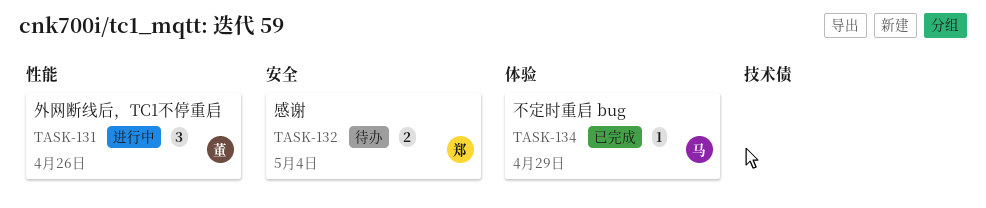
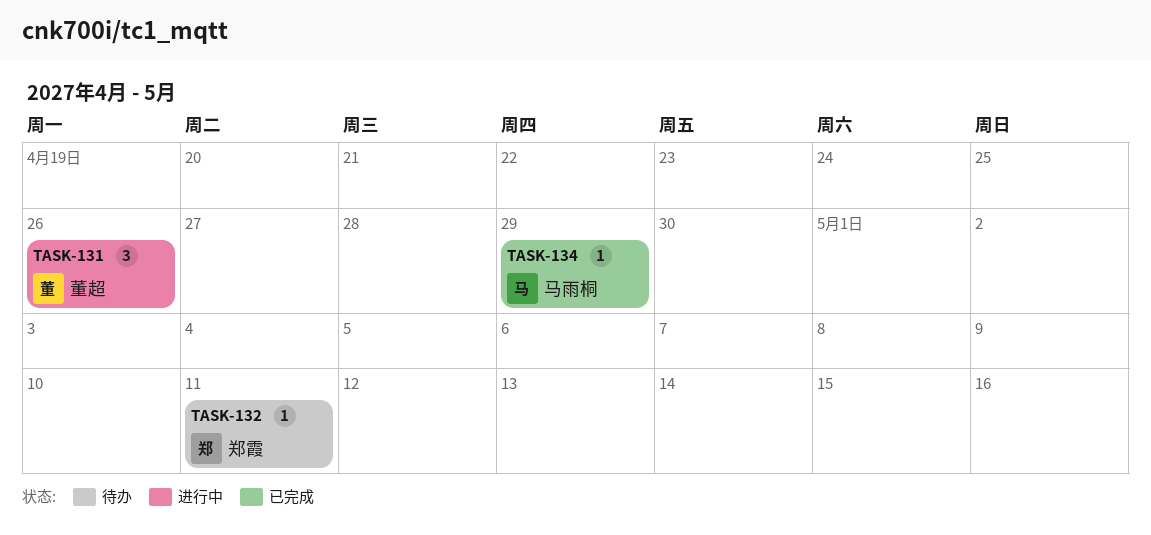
TASK-132, estimate: 2 -> 1
TASK-132, due: May 4 -> May 11

